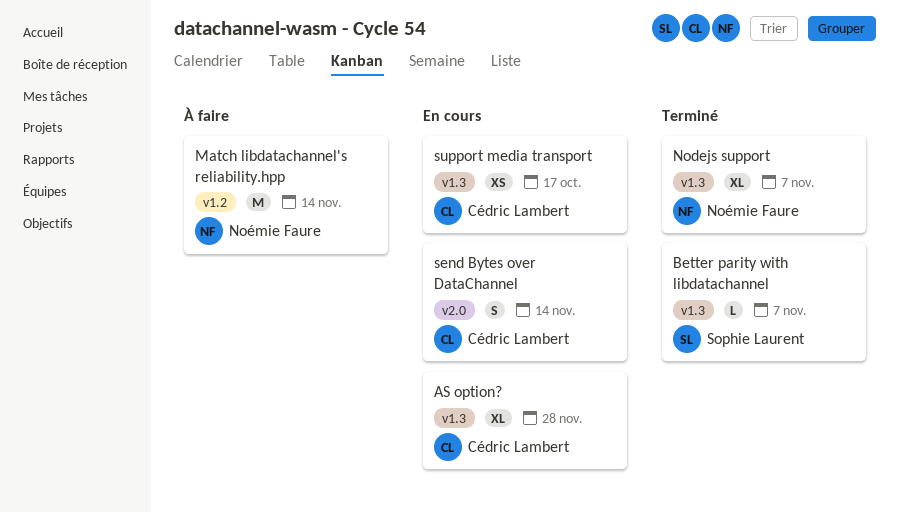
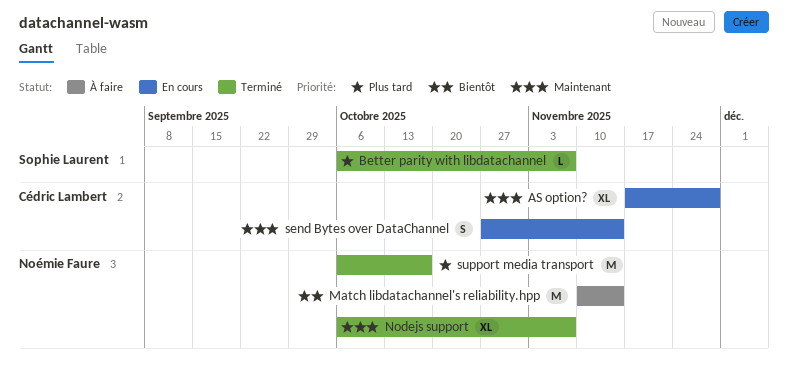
support media transport, status: En cours -> Terminé
support media transport, owner: Cédric Lambert -> Noémie Faure
support media transport, estimate: XS -> M

